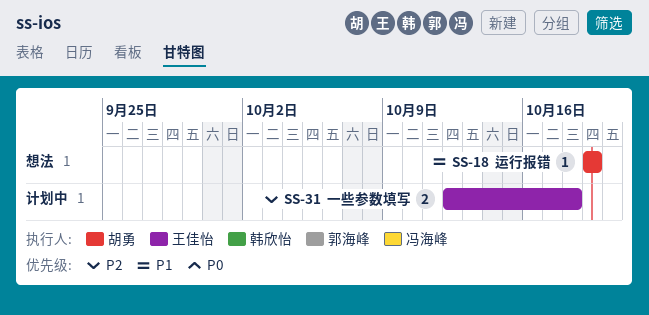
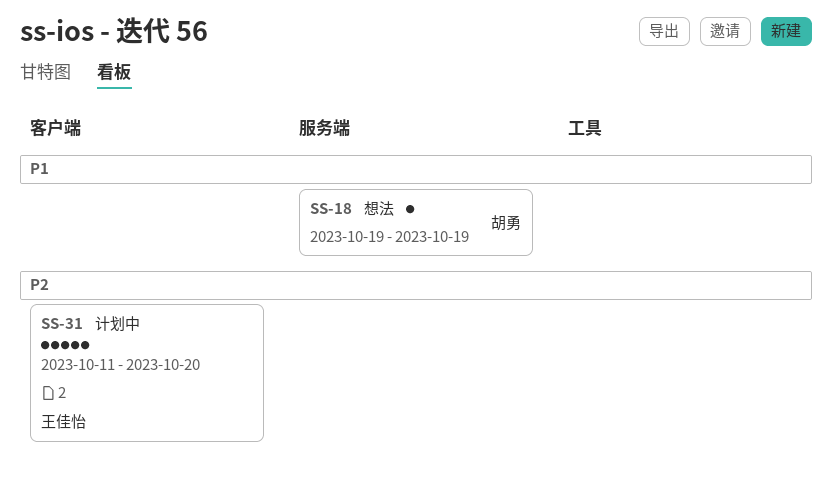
SS-31, estimate: 2 -> 5
SS-31, start: Oct 12 -> Oct 11
SS-31, due: Oct 18 -> Oct 20

